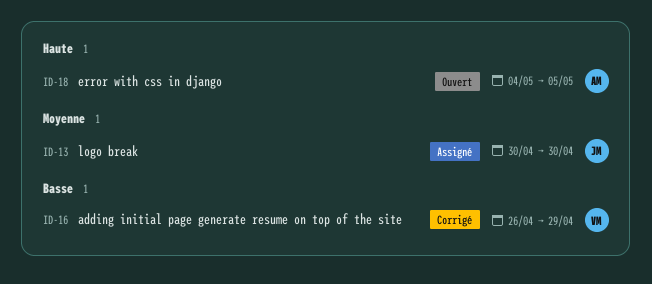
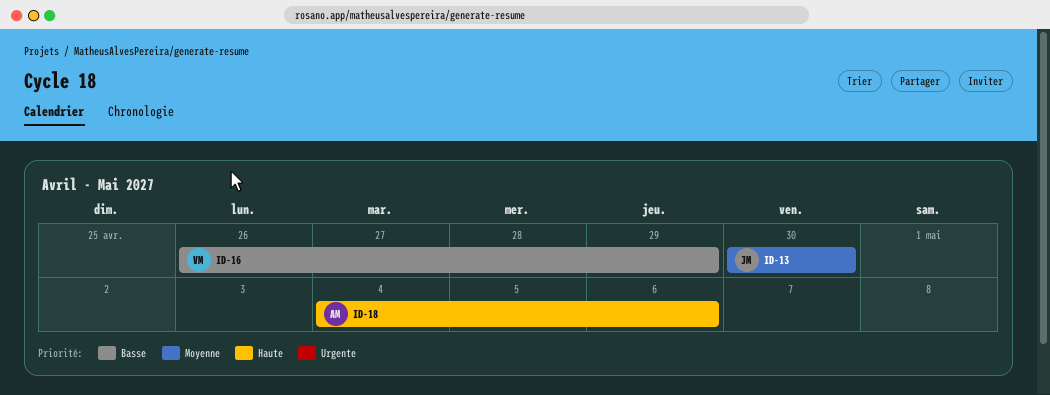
ID-18, due: May 5 -> May 6

